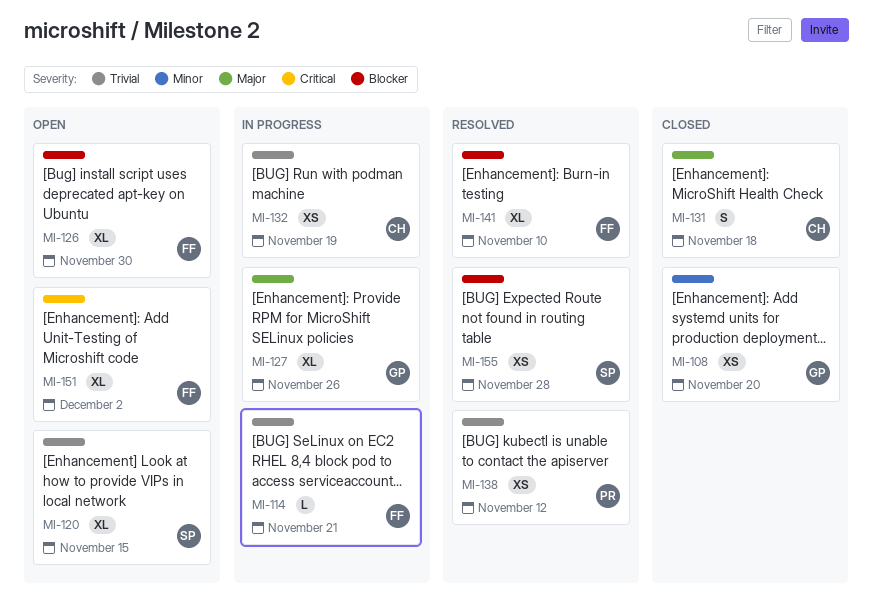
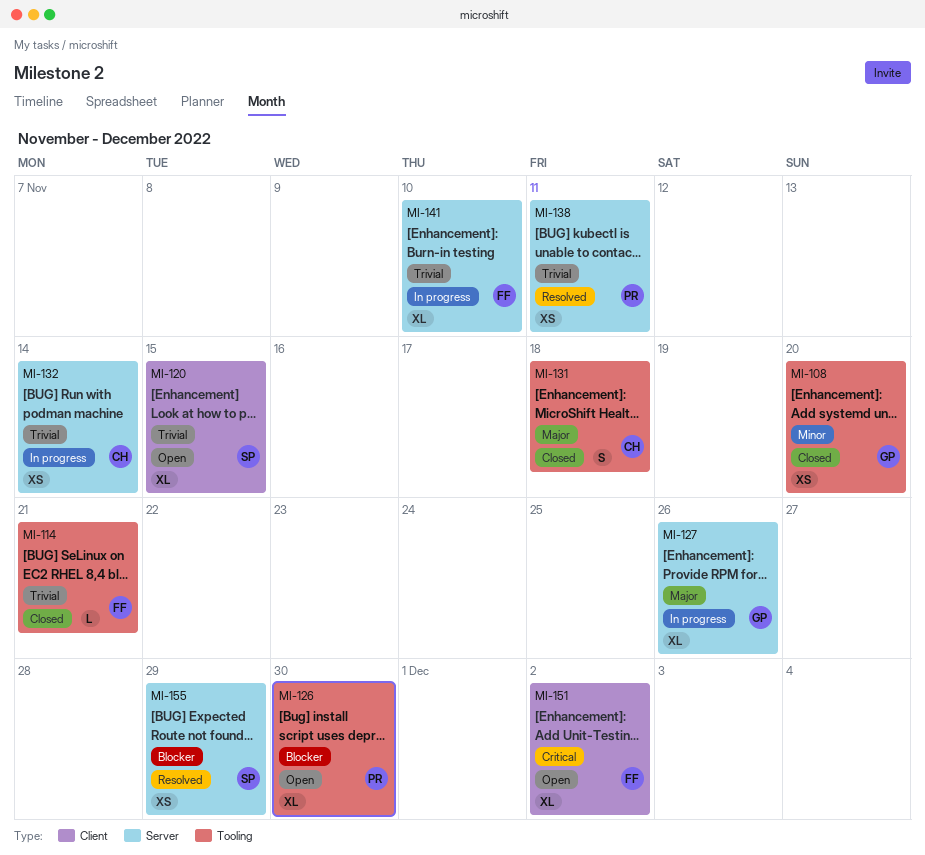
MI-114, status: In progress -> Closed
MI-126, owner: FF -> PR
MI-132, due: Nov 19 -> Nov 14
MI-138, due: Nov 12 -> Nov 11
MI-141, status: Resolved -> In progress
MI-141, priority: Blocker -> Trivial
MI-155, due: Nov 28 -> Nov 29

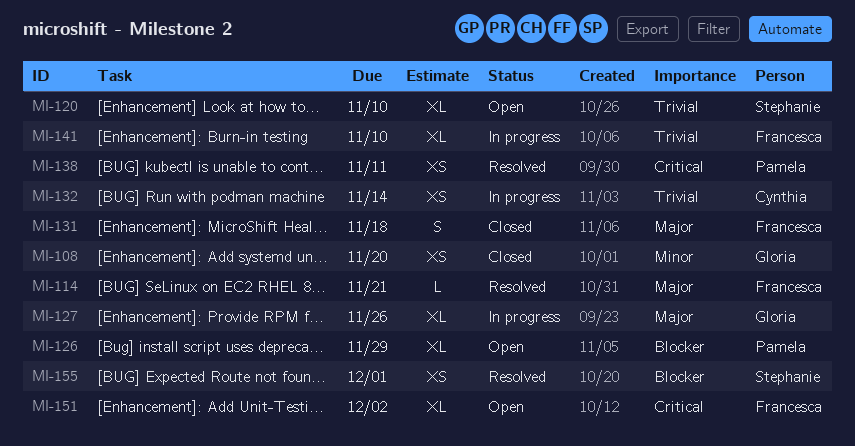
MI-114, status: Closed -> Resolved
MI-114, priority: Trivial -> Major
MI-120, due: Nov 15 -> Nov 10
MI-126, due: Nov 30 -> Nov 29
MI-131, owner: Cynthia -> Francesca
MI-138, priority: Trivial -> Critical
MI-155, due: Nov 29 -> Dec 1

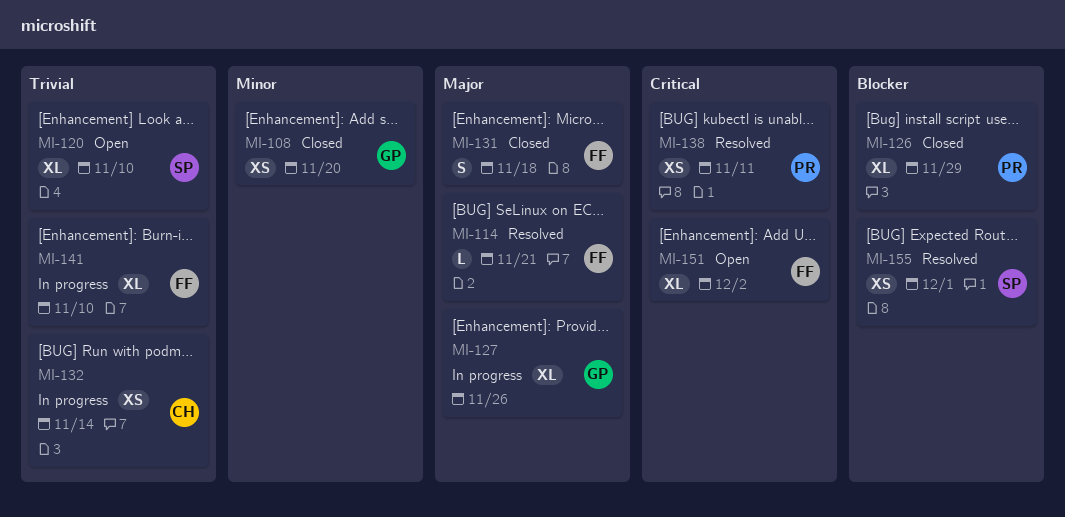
MI-126, status: Open -> Closed

